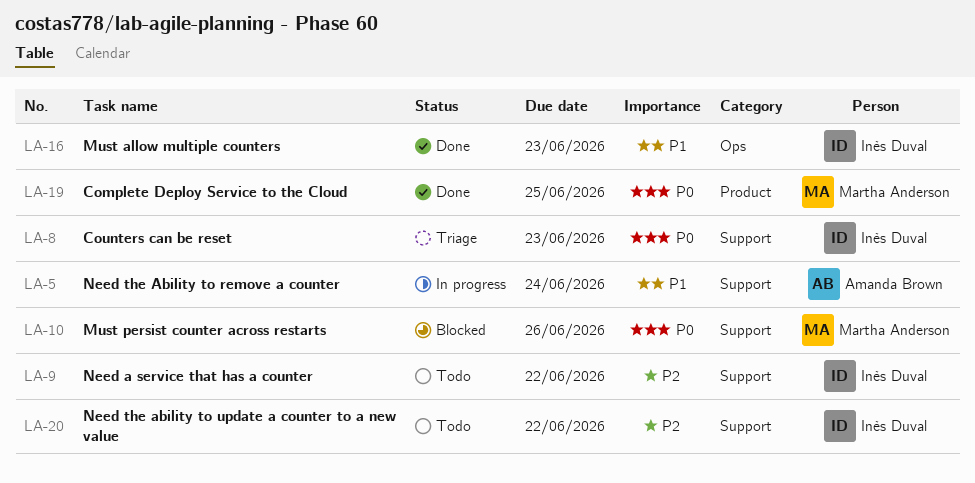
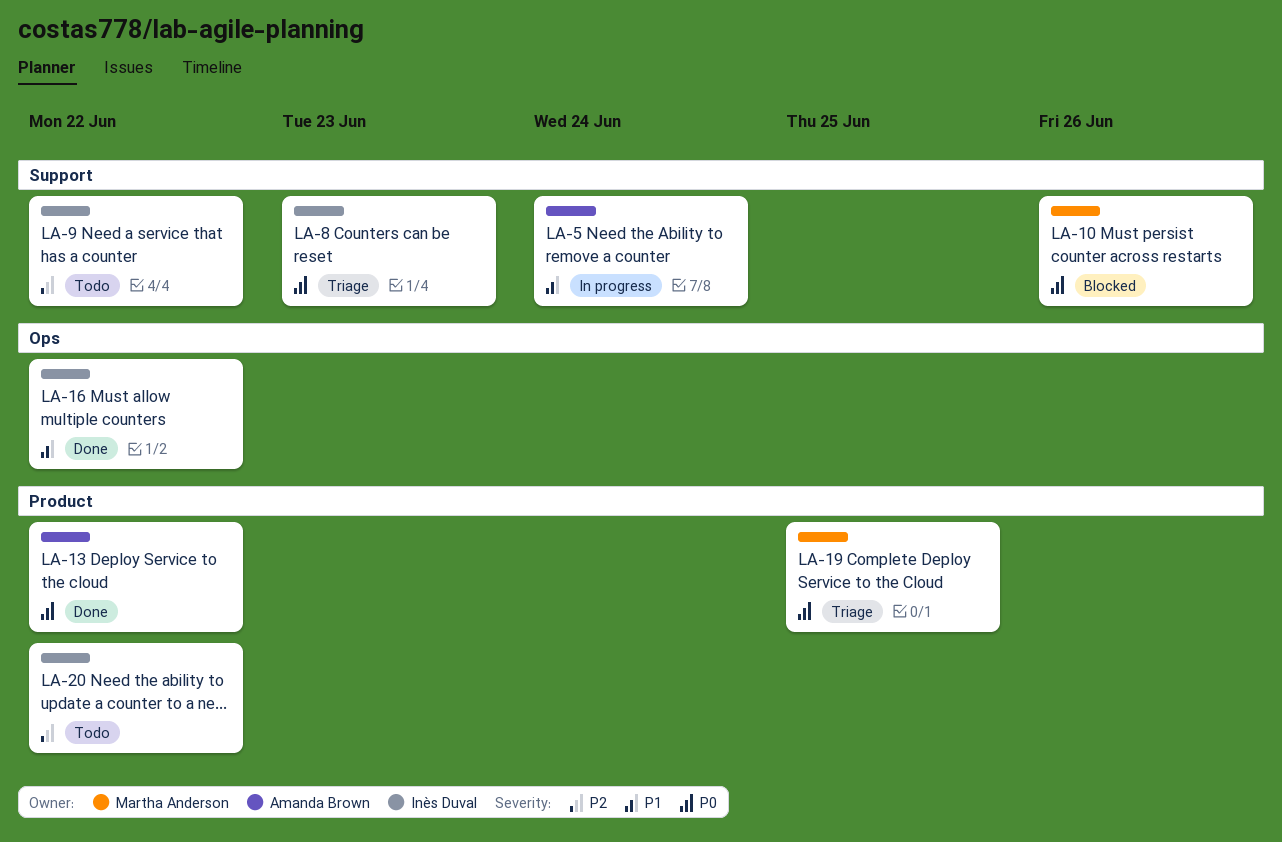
LA-13: none -> present
LA-16, due: Jun 23 -> Jun 22
LA-19, status: Done -> Triage
LA-20, label: Support -> Product

